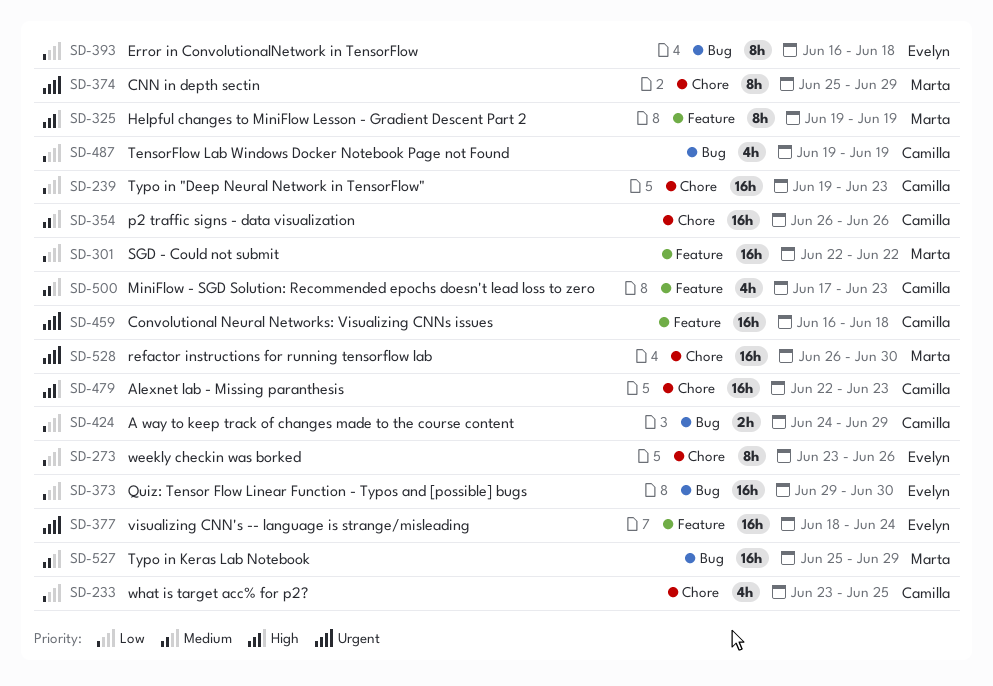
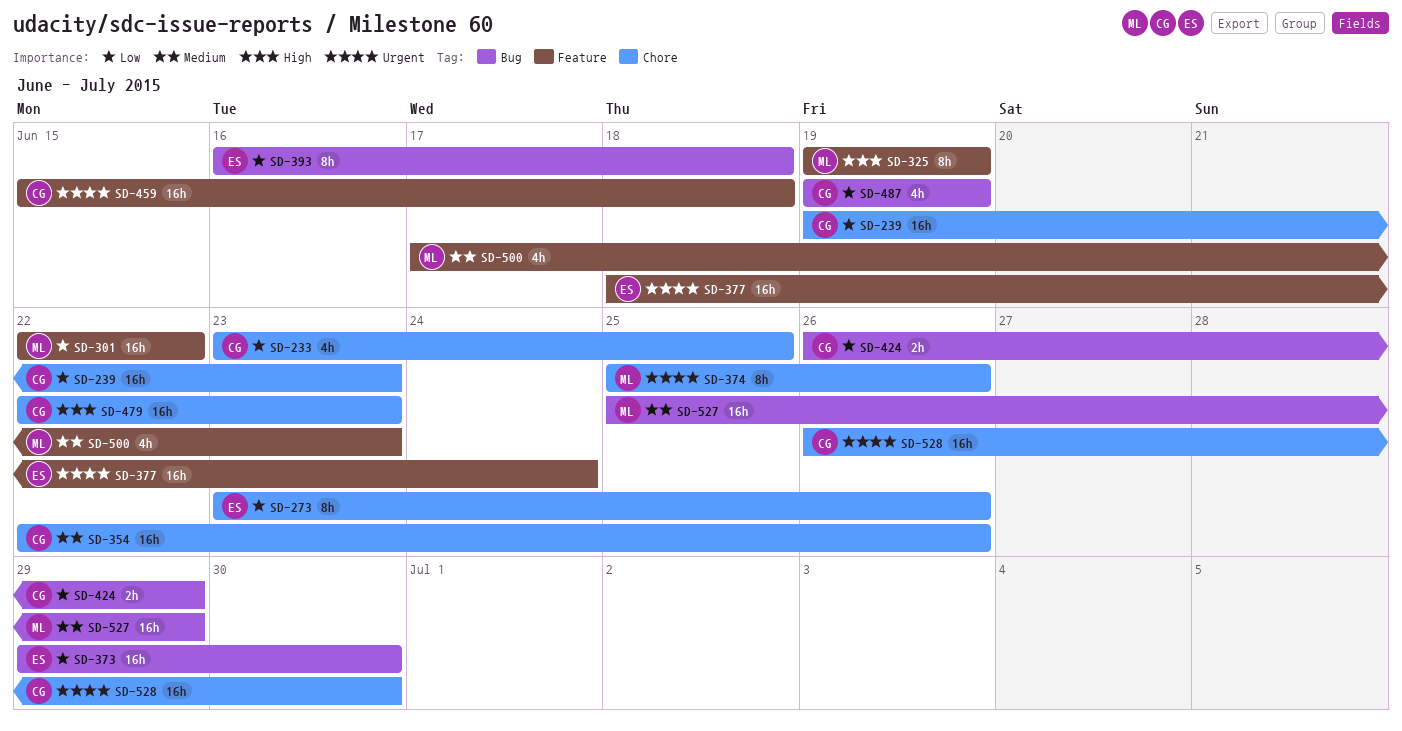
SD-354, start: Jun 26 -> Jun 22
SD-374, due: Jun 29 -> Jun 26
SD-424, start: Jun 24 -> Jun 26
SD-459, start: Jun 16 -> Jun 15
SD-500, owner: Camilla -> Marta
SD-528, owner: Marta -> Camilla

